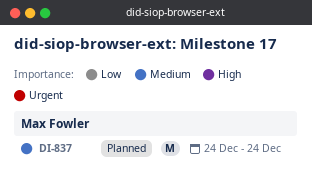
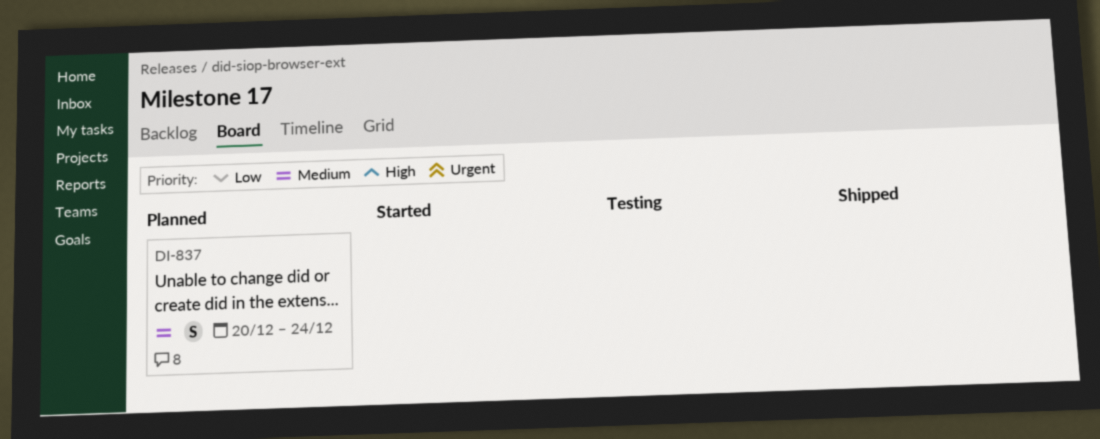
DI-837, estimate: M -> S
DI-837, start: Dec 24 -> Dec 20

